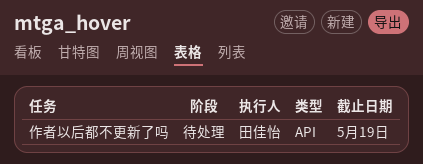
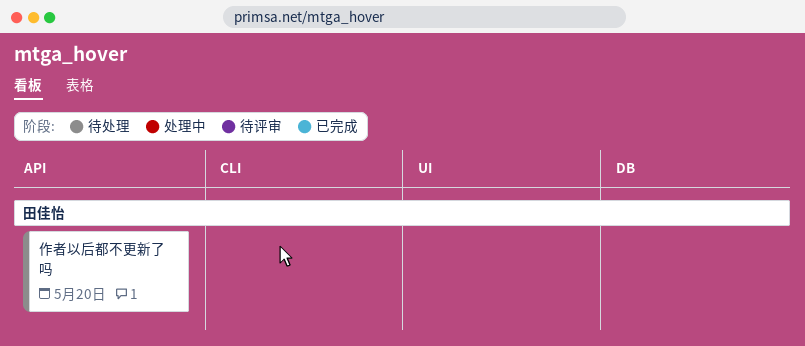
作者以后都不更新了吗, due: May 19 -> May 20

